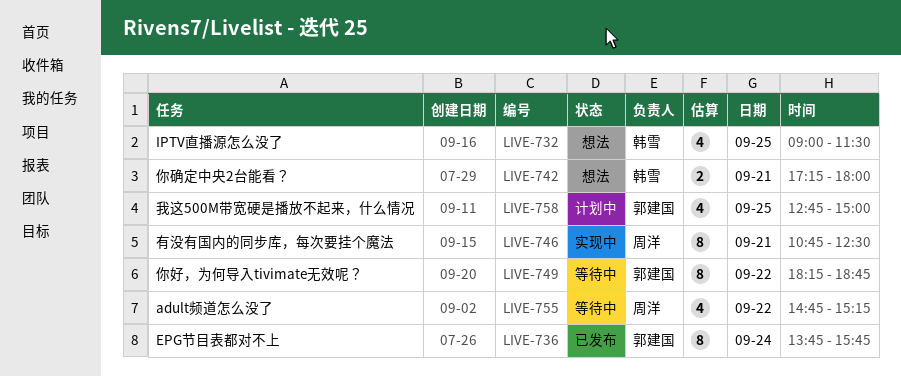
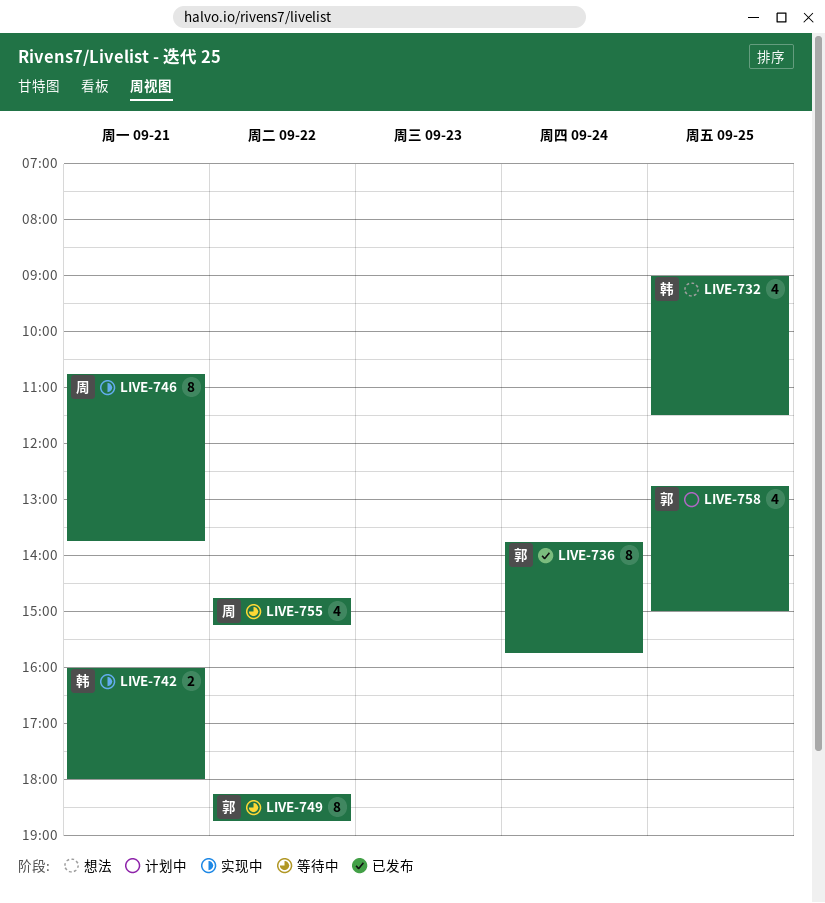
LIVE-742, status: 想法 -> 实现中
LIVE-742, begins: 17:15 -> 16:00
LIVE-746, ends: 12:30 -> 13:45

